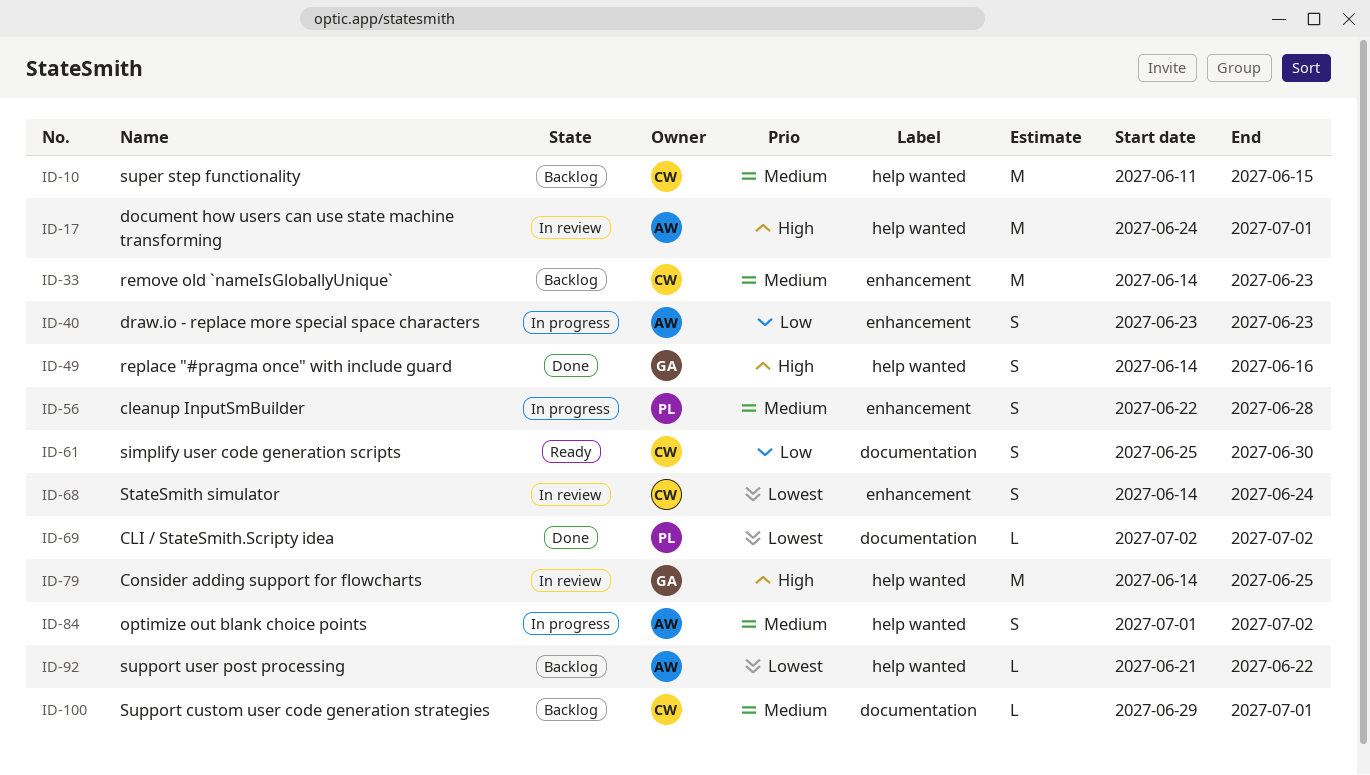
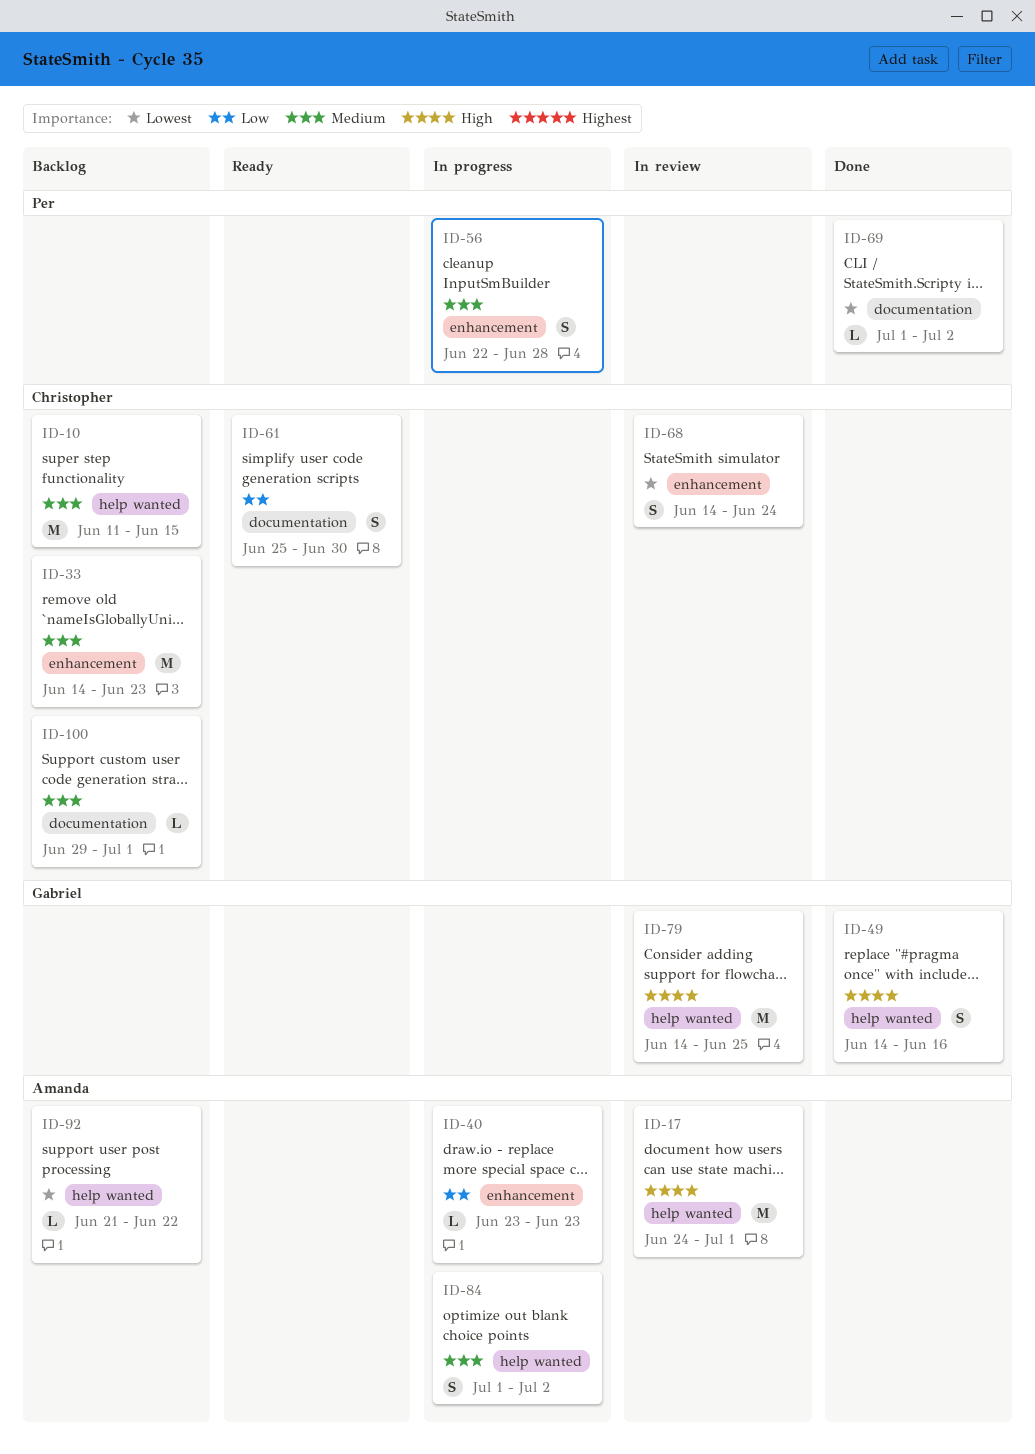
ID-40, estimate: S -> L
ID-69, start: Jul 2 -> Jul 1

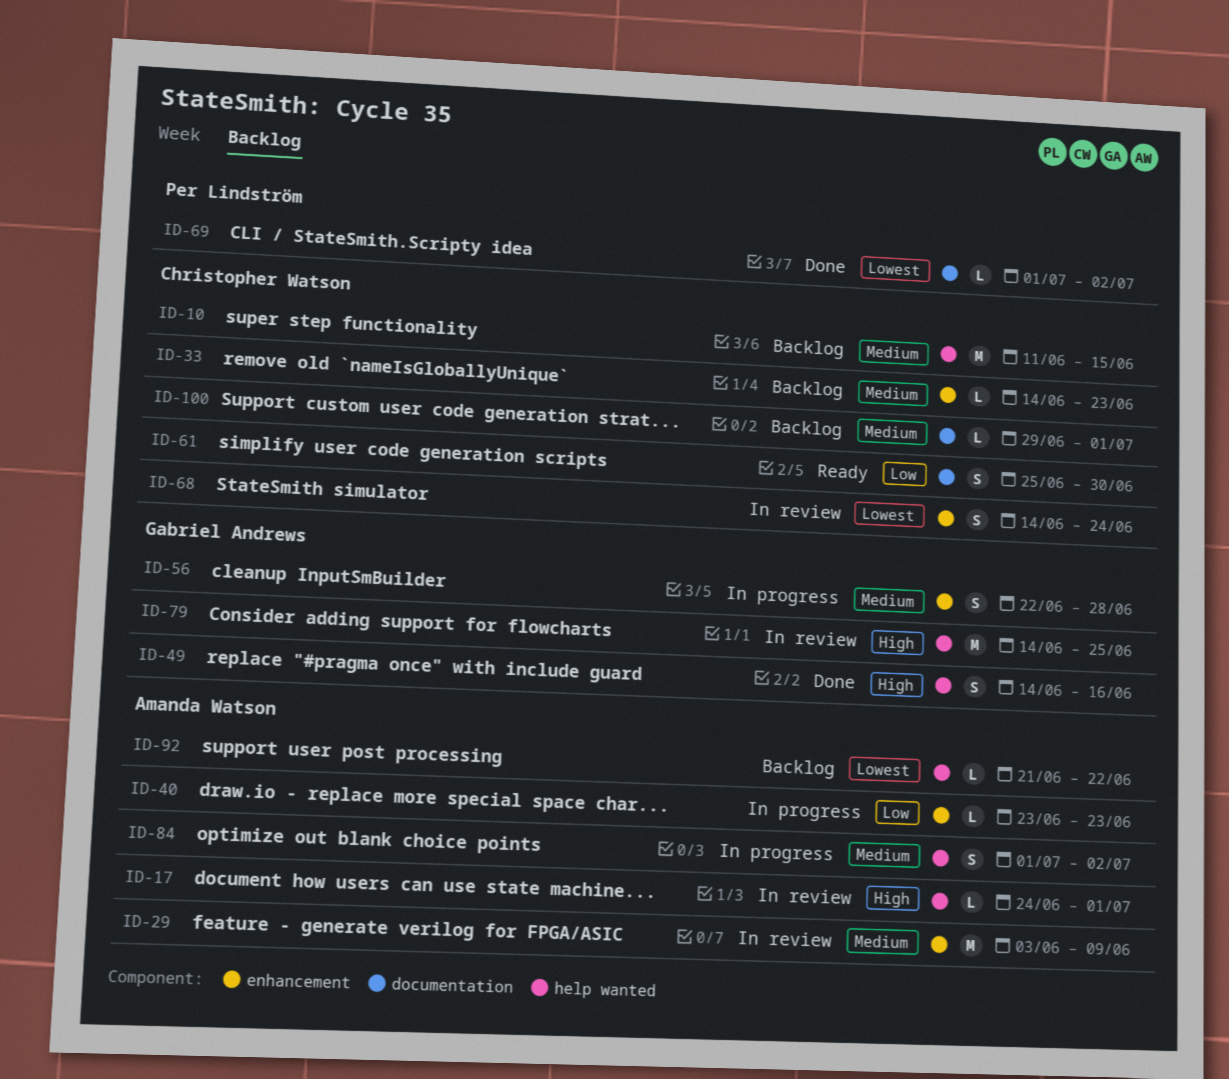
ID-17, estimate: M -> L
ID-29: none -> present
ID-33, estimate: M -> L
ID-56, owner: Per Lindström -> Gabriel Andrews

